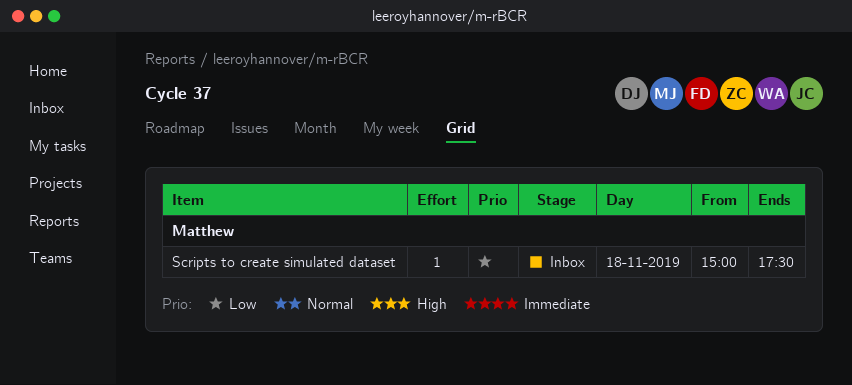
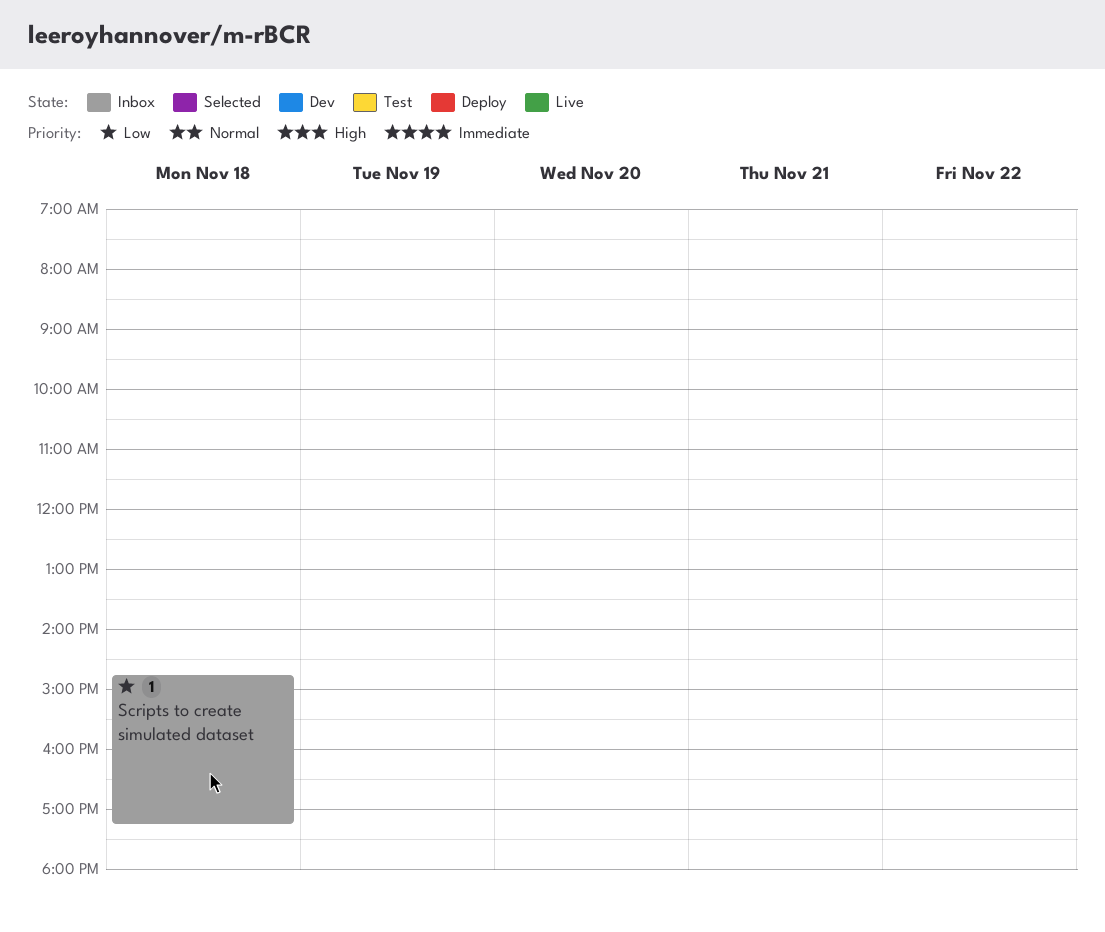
Scripts to create simulated dataset, begins: 15:00 -> 14:45
Scripts to create simulated dataset, ends: 17:30 -> 17:15

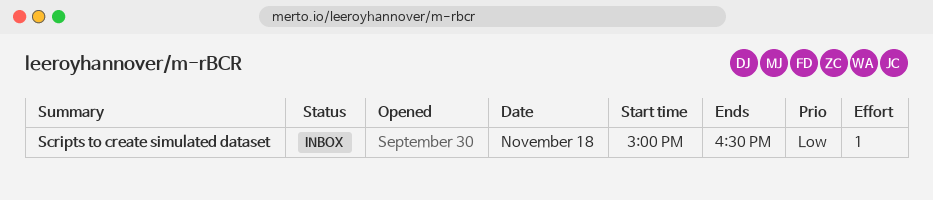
Scripts to create simulated dataset, begins: 14:45 -> 15:00
Scripts to create simulated dataset, ends: 17:15 -> 16:30

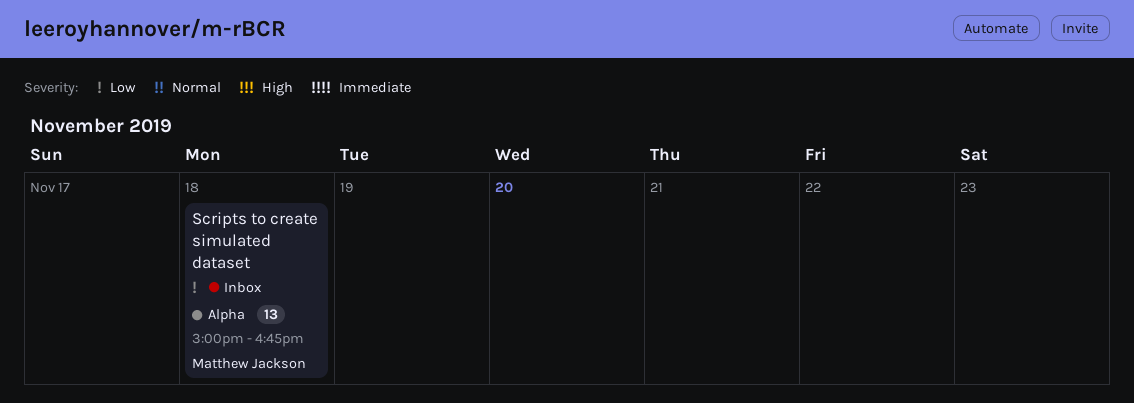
Scripts to create simulated dataset, estimate: 1 -> 13
Scripts to create simulated dataset, ends: 16:30 -> 16:45

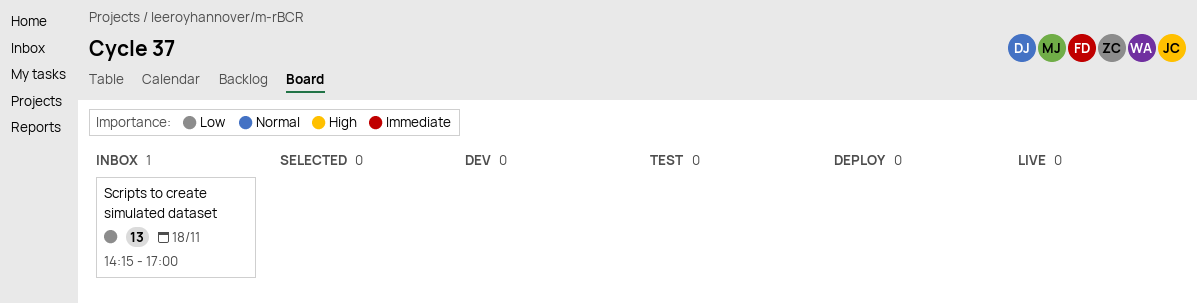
Scripts to create simulated dataset, begins: 15:00 -> 14:15
Scripts to create simulated dataset, ends: 16:45 -> 17:00

